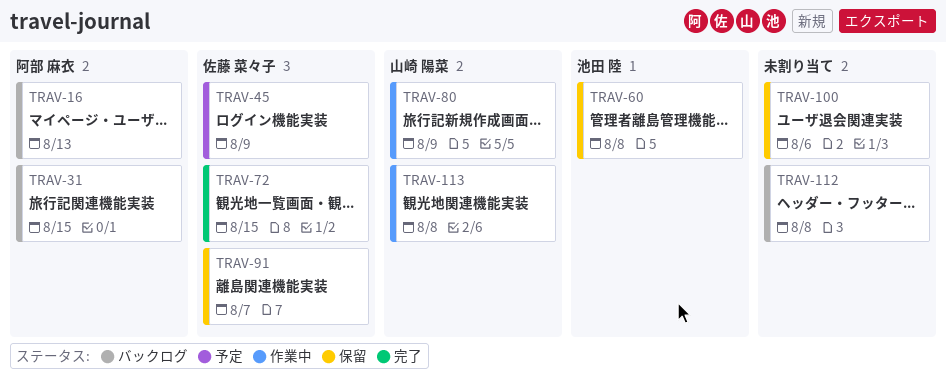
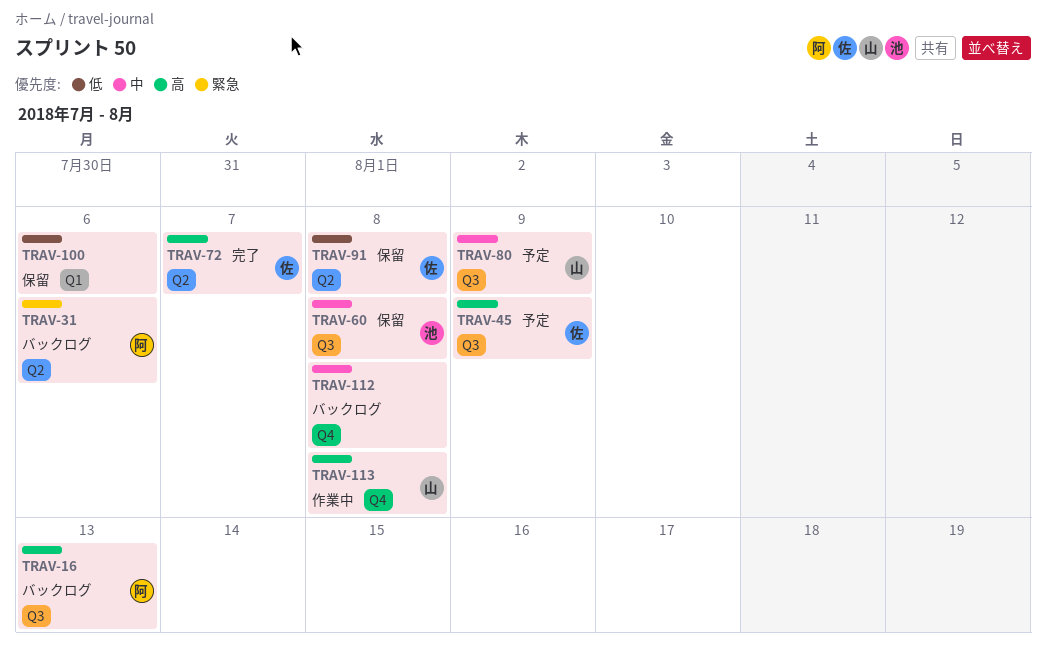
TRAV-31, due: Aug 15 -> Aug 6
TRAV-72, due: Aug 15 -> Aug 7
TRAV-80, status: 作業中 -> 予定
TRAV-91, due: Aug 7 -> Aug 8

